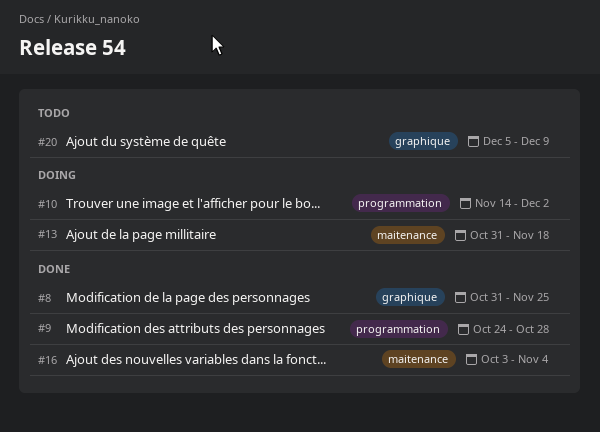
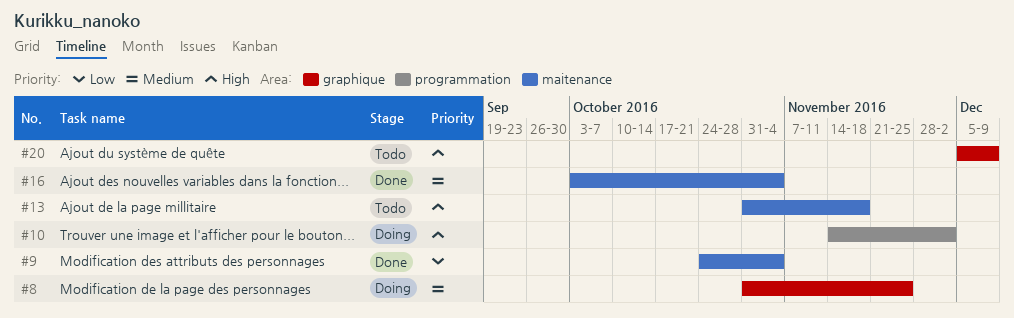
#8, status: Done -> Doing
#9, label: programmation -> maitenance
#9, due: Oct 28 -> Nov 4
#13, status: Doing -> Todo

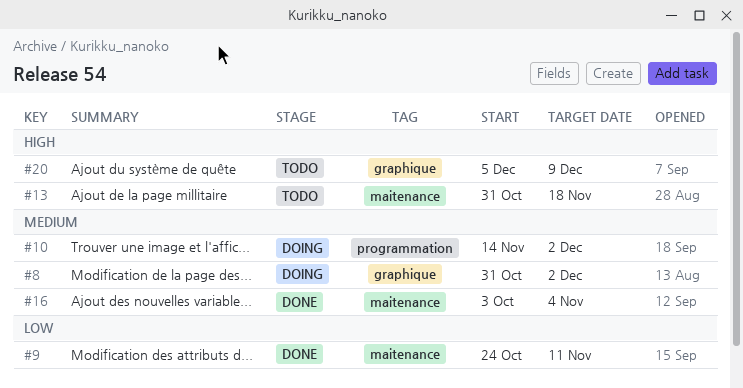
#8, due: Nov 25 -> Dec 2
#9, due: Nov 4 -> Nov 11
#10, priority: High -> Medium

